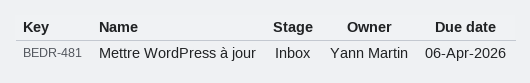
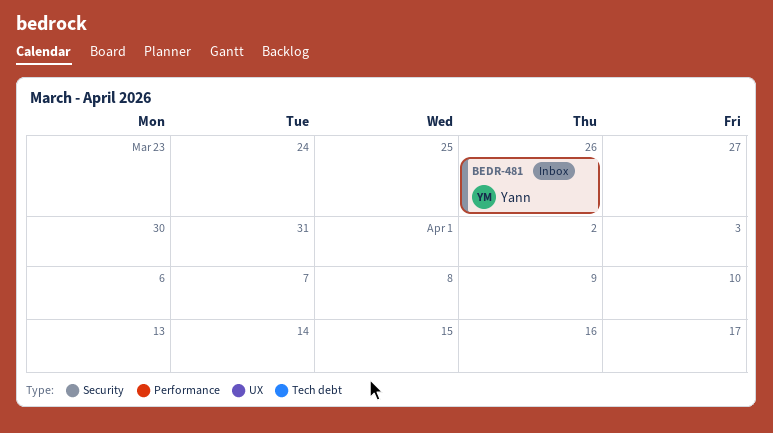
BEDR-481, due: Apr 6 -> Mar 26

